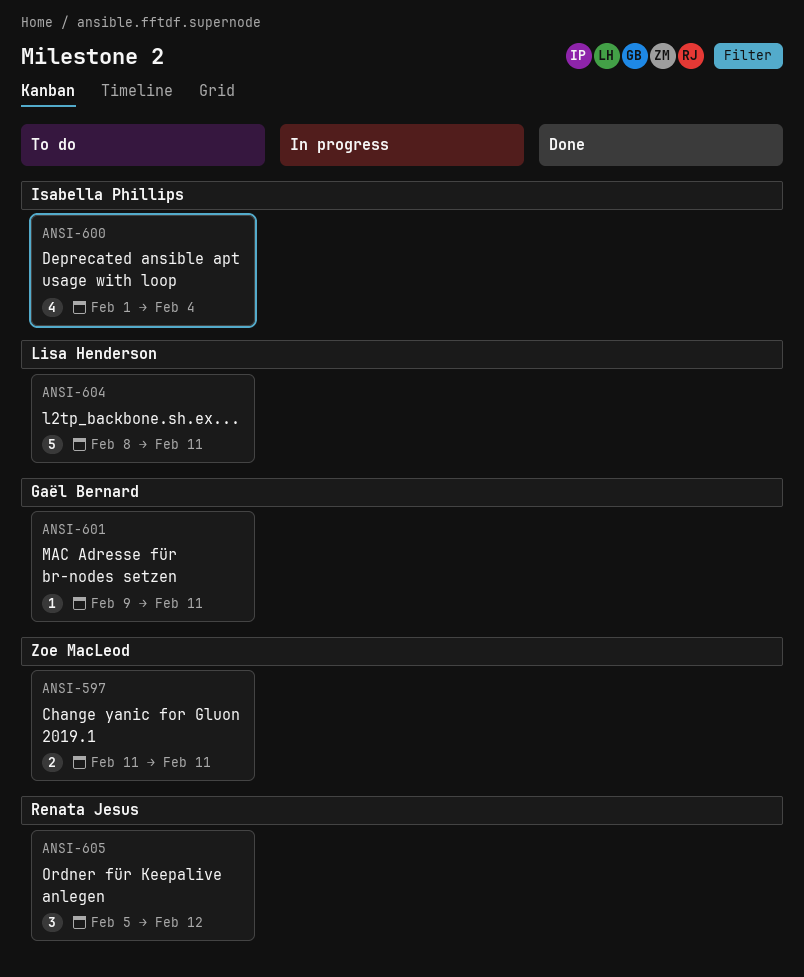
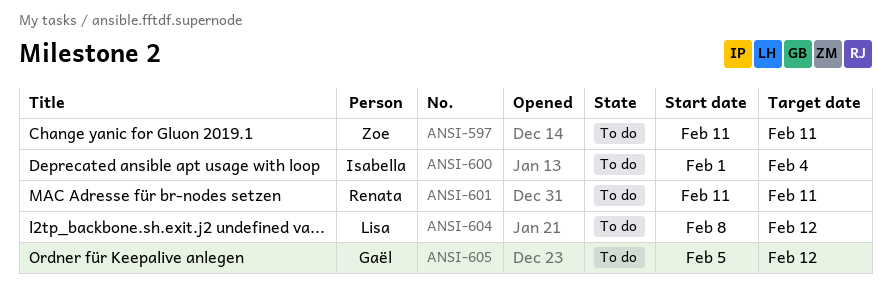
ANSI-601, owner: Gaël Bernard -> Renata Jesus
ANSI-601, start: Feb 9 -> Feb 11
ANSI-604, due: Feb 11 -> Feb 12
ANSI-605, owner: Renata Jesus -> Gaël Bernard

